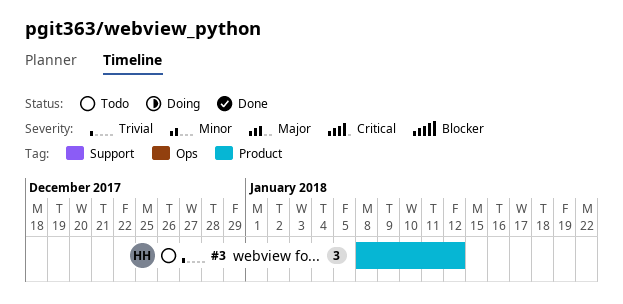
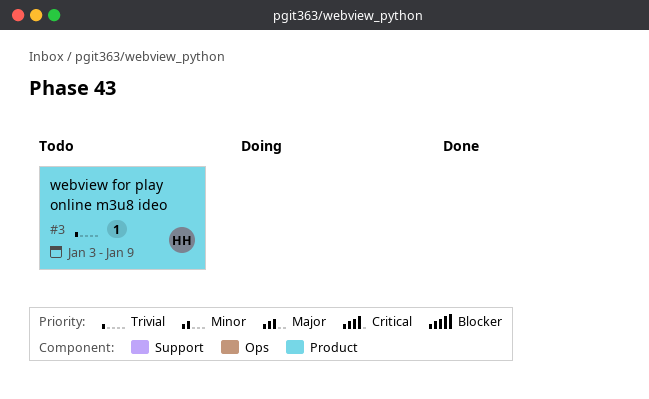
#3, estimate: 3 -> 1
#3, start: Jan 8 -> Jan 3
#3, due: Jan 12 -> Jan 9

